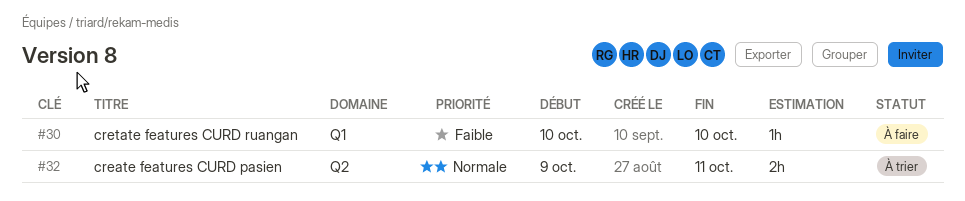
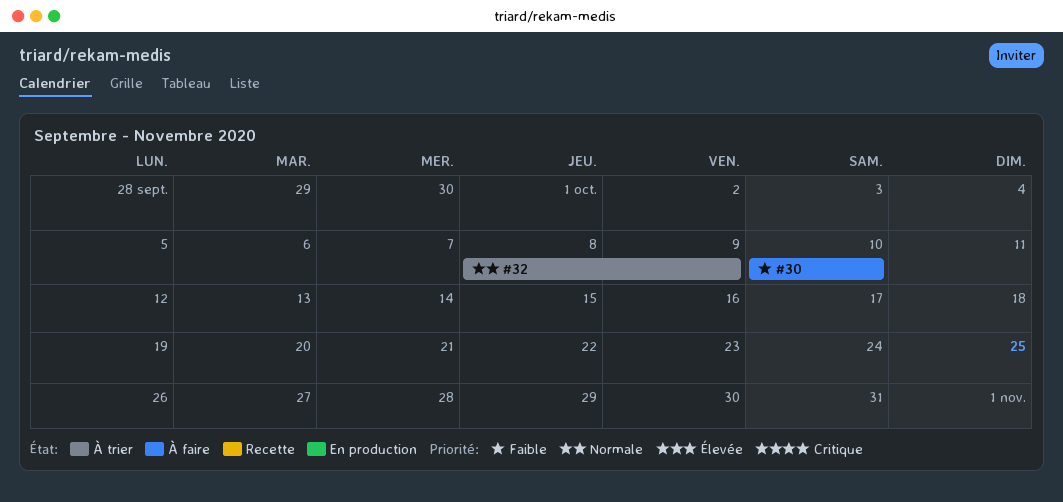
#32, start: Oct 9 -> Oct 8
#32, due: Oct 11 -> Oct 9

